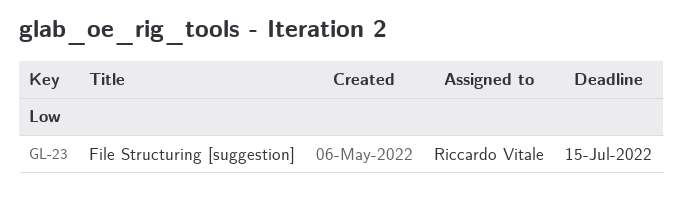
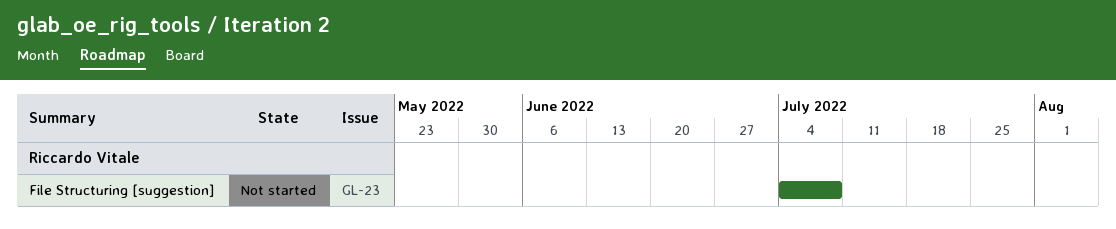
GL-23, due: Jul 15 -> Jul 8

